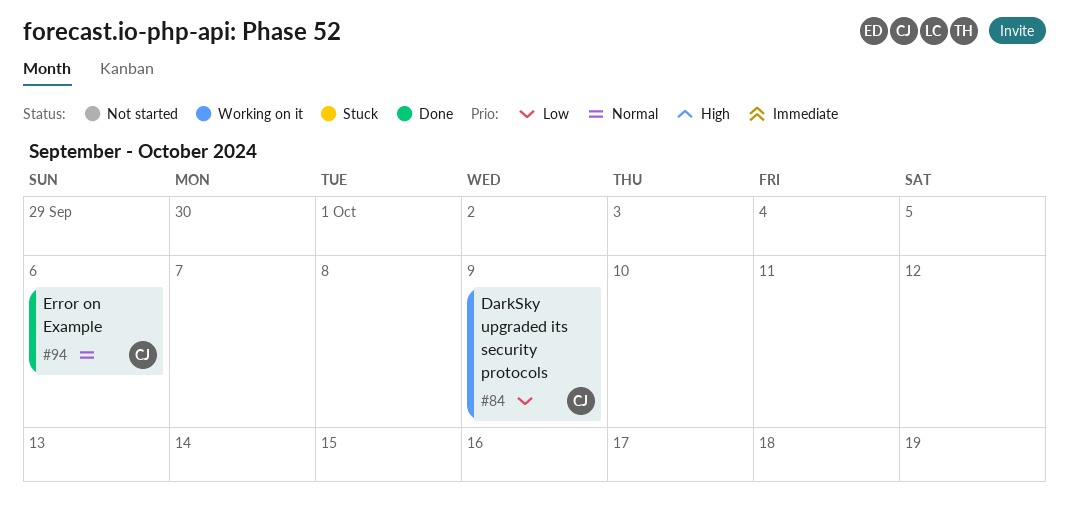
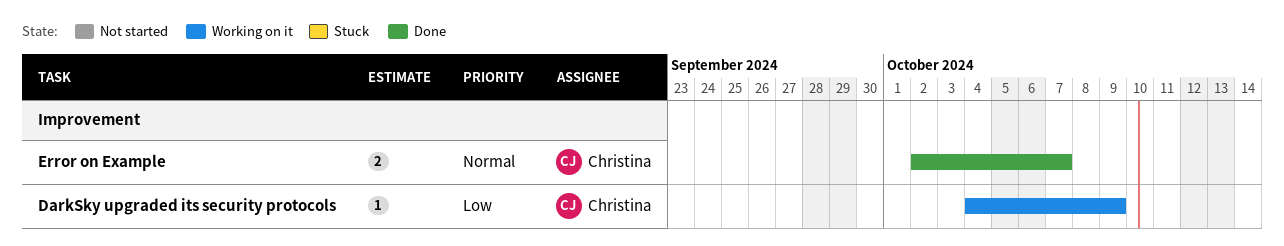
Error on Example, due: Oct 6 -> Oct 7

